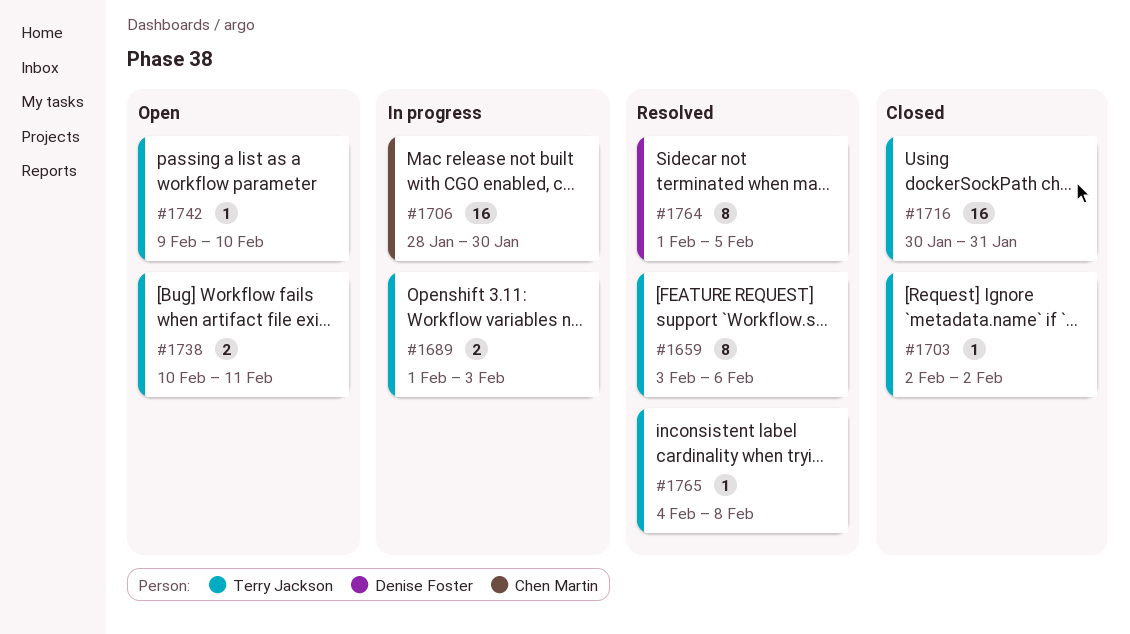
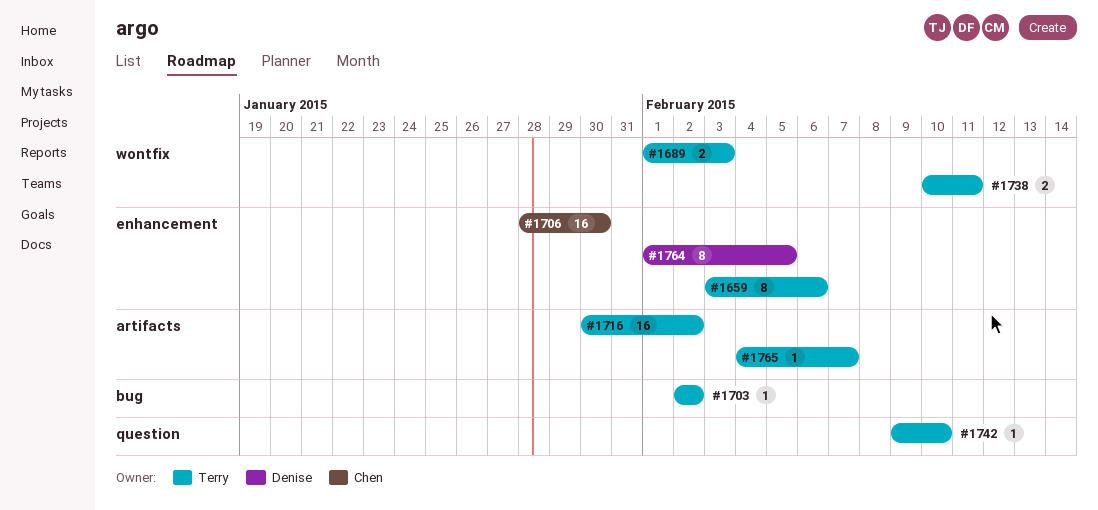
#1716, due: Jan 31 -> Feb 2
#1765, due: Feb 8 -> Feb 7

